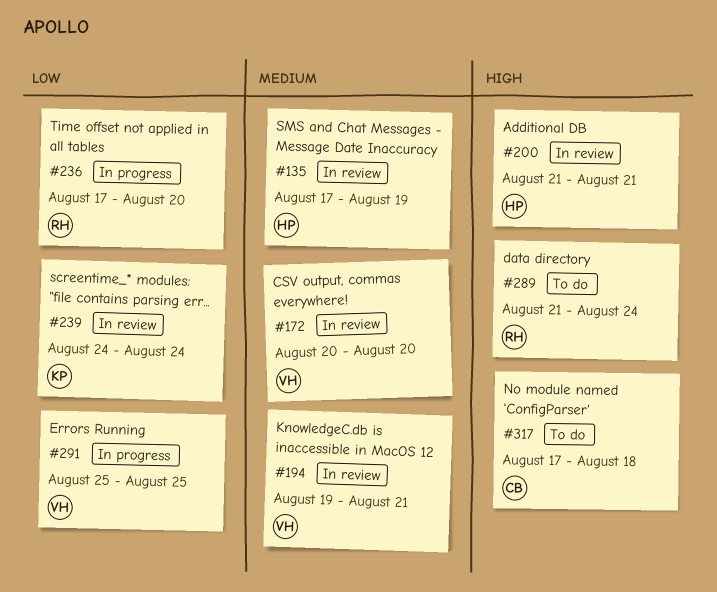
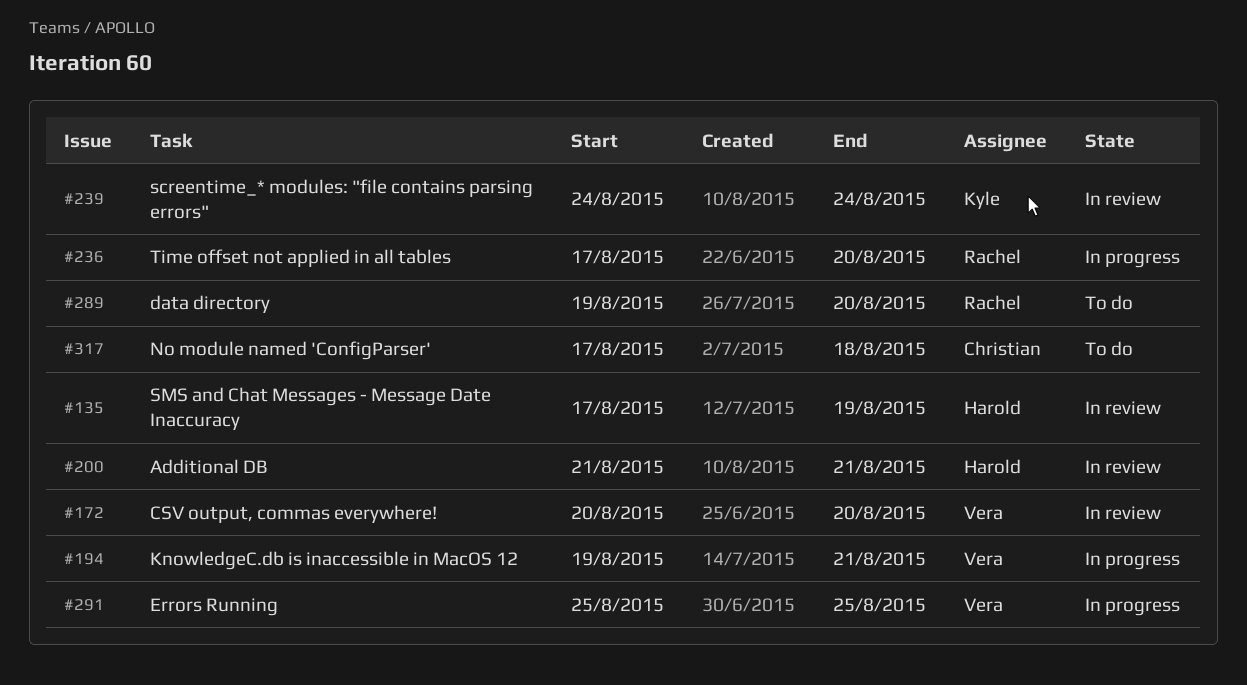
#194, status: In review -> In progress
#289, start: Aug 21 -> Aug 19
#289, due: Aug 24 -> Aug 20

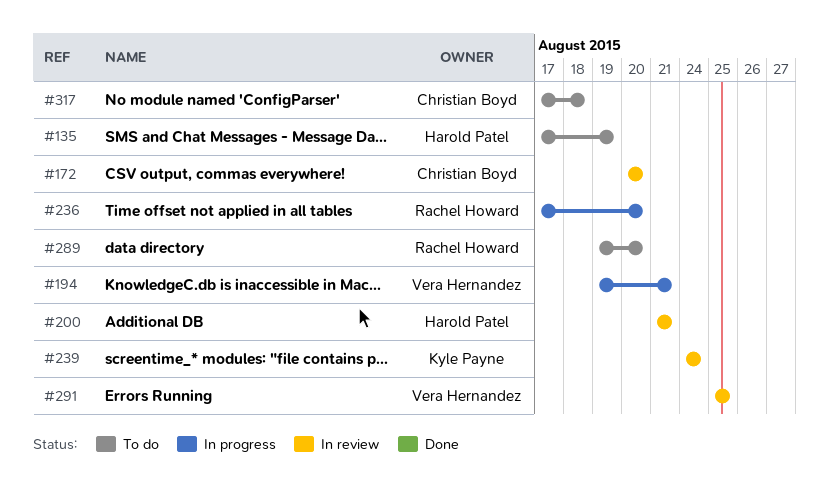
#135, status: In review -> To do
#172, owner: Vera Hernandez -> Christian Boyd
#291, status: In progress -> In review

